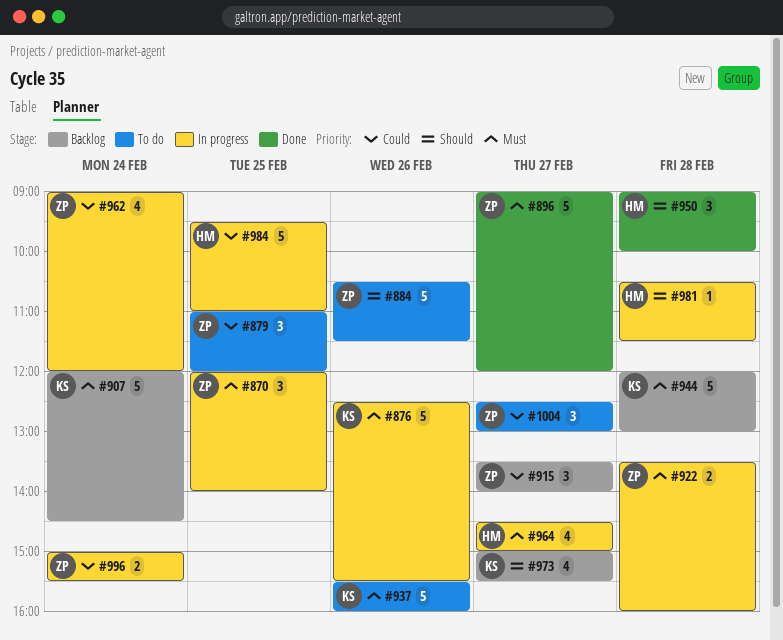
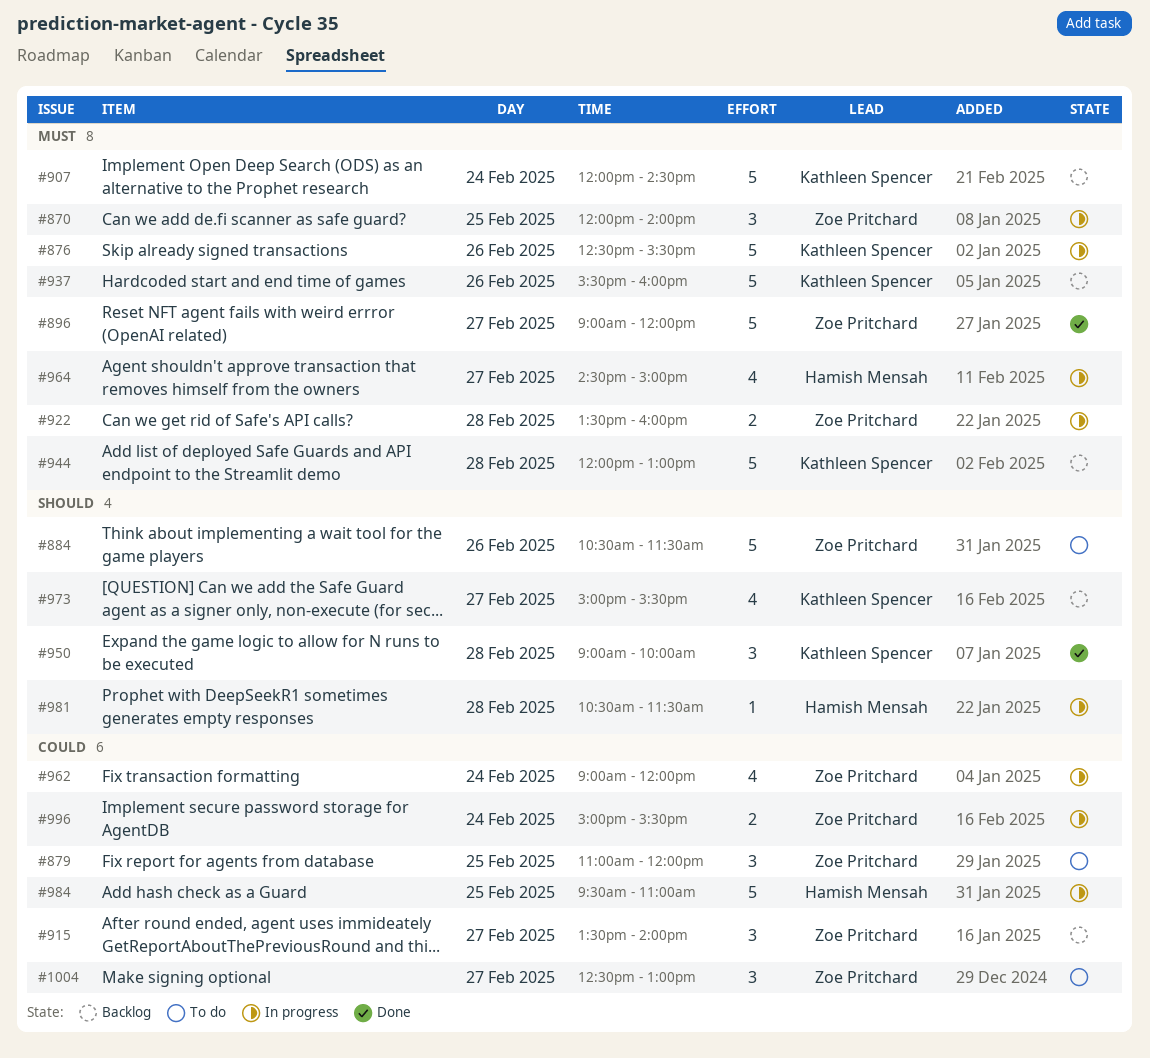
#937, status: To do -> Backlog
#950, owner: Hamish Mensah -> Kathleen Spencer

